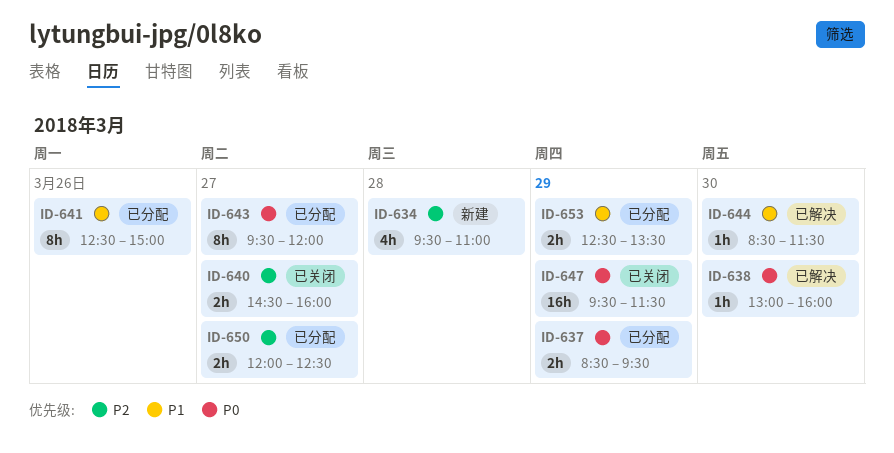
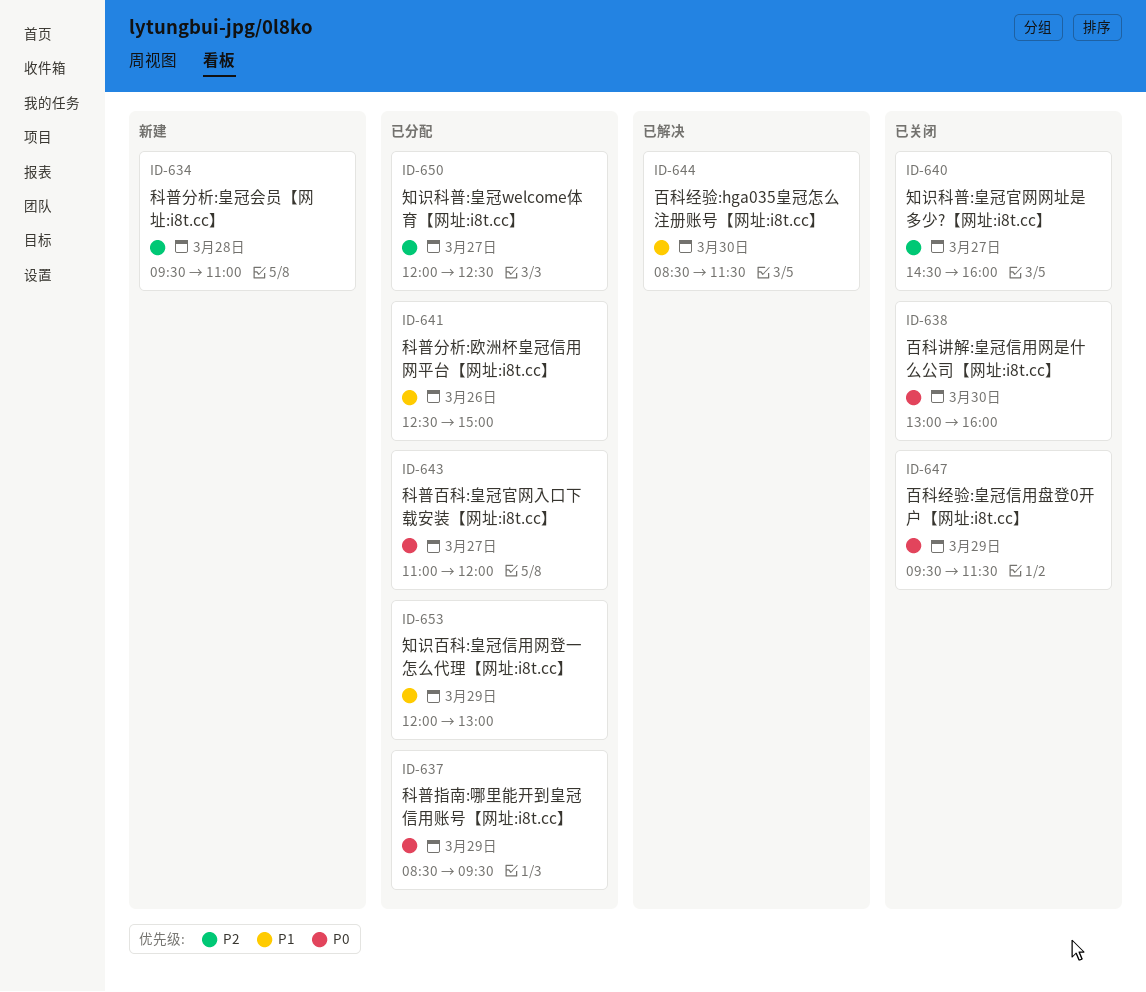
ID-638, status: 已解决 -> 已关闭
ID-643, begins: 09:30 -> 11:00
ID-653, begins: 12:30 -> 12:00
ID-653, ends: 13:30 -> 13:00

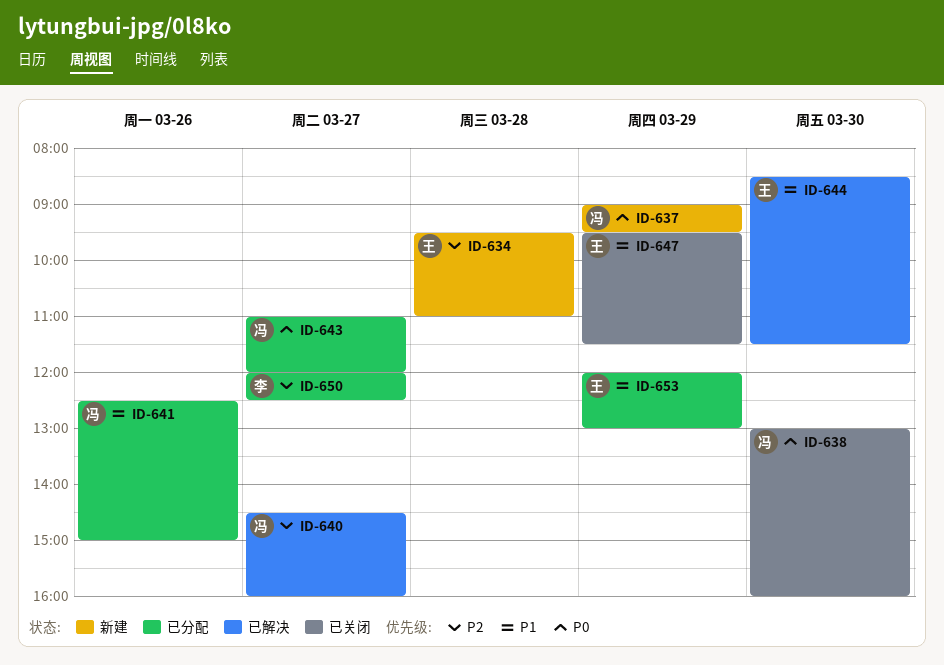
ID-637, status: 已分配 -> 新建
ID-637, begins: 08:30 -> 09:00
ID-640, status: 已关闭 -> 已解决
ID-647, priority: P0 -> P1

